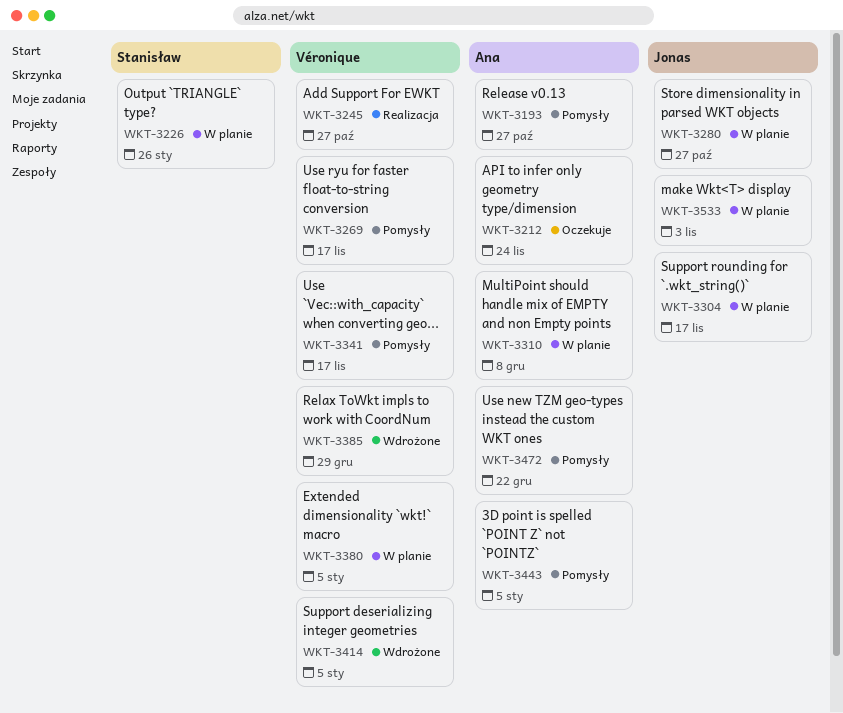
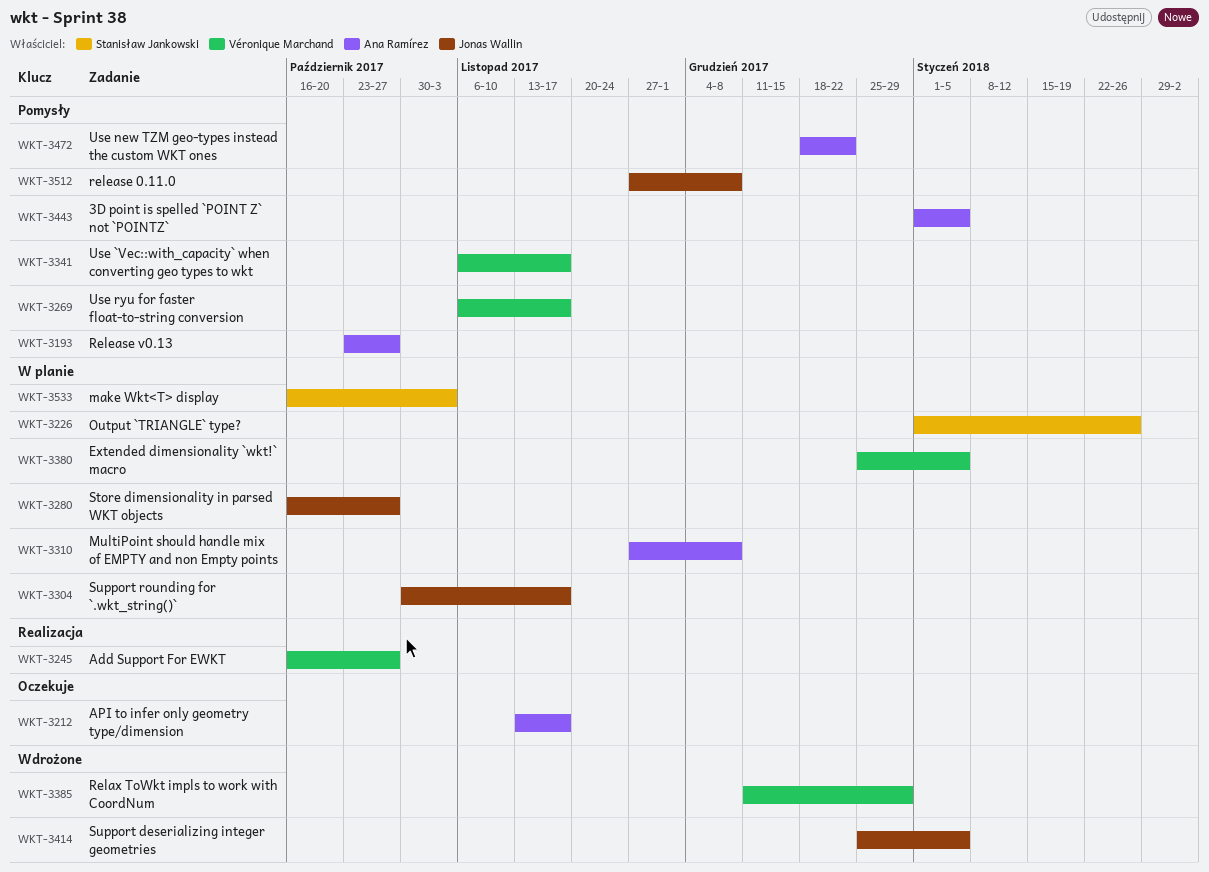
WKT-3212, due: Nov 24 -> Nov 17
WKT-3414, owner: Véronique Marchand -> Jonas Wallin
WKT-3512: none -> present
WKT-3533, owner: Jonas Wallin -> Stanisław Jankowski

